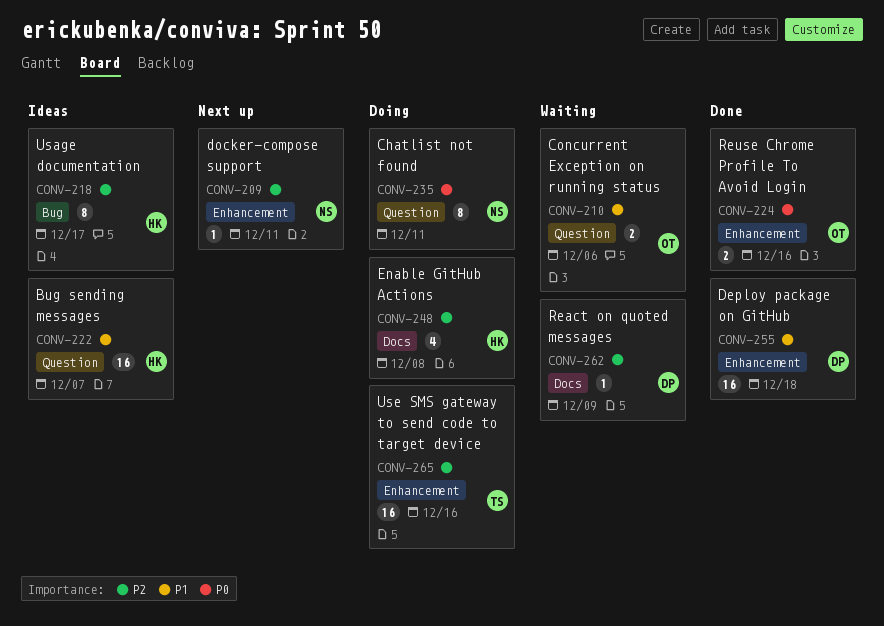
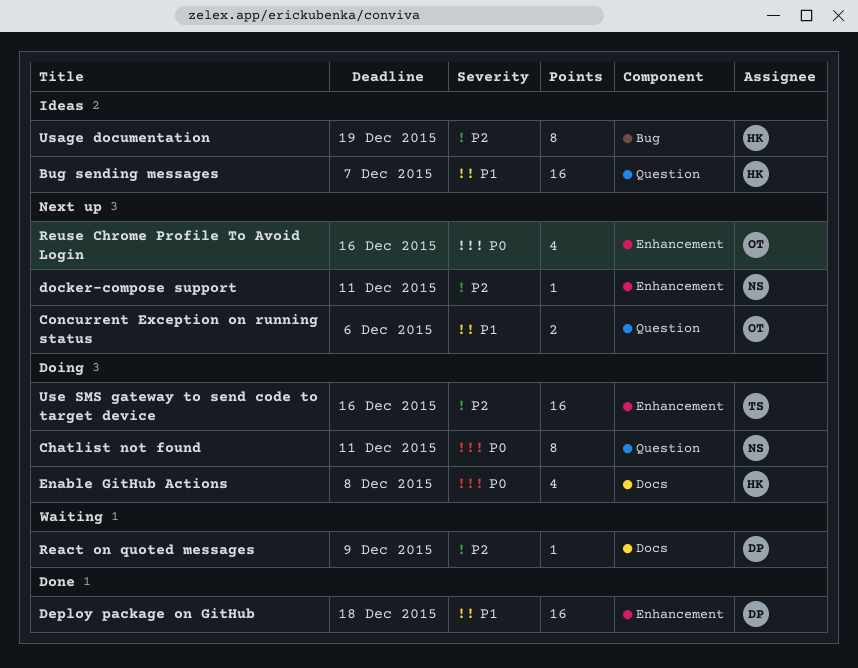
Concurrent Exception on running status, status: Waiting -> Next up
Enable GitHub Actions, priority: P2 -> P0
Reuse Chrome Profile To Avoid Login, status: Done -> Next up
Reuse Chrome Profile To Avoid Login, estimate: 2 -> 4
Usage documentation, due: Dec 17 -> Dec 19

